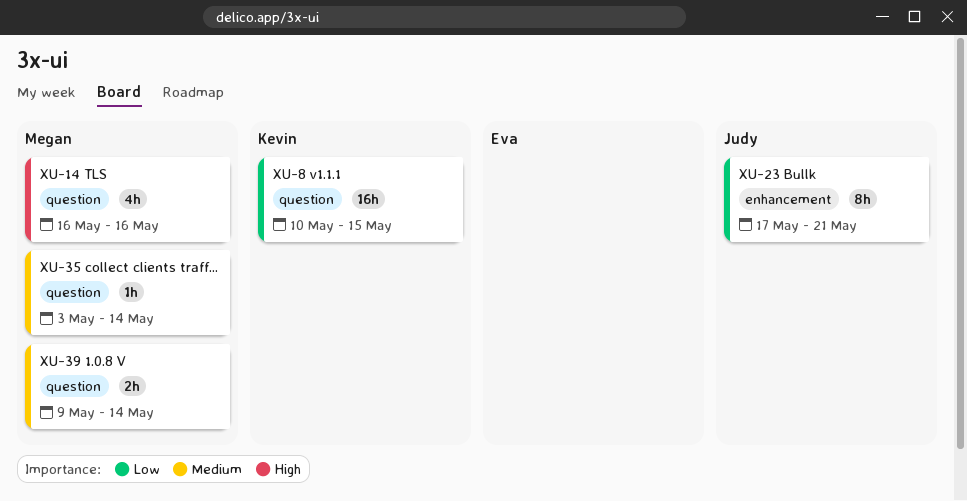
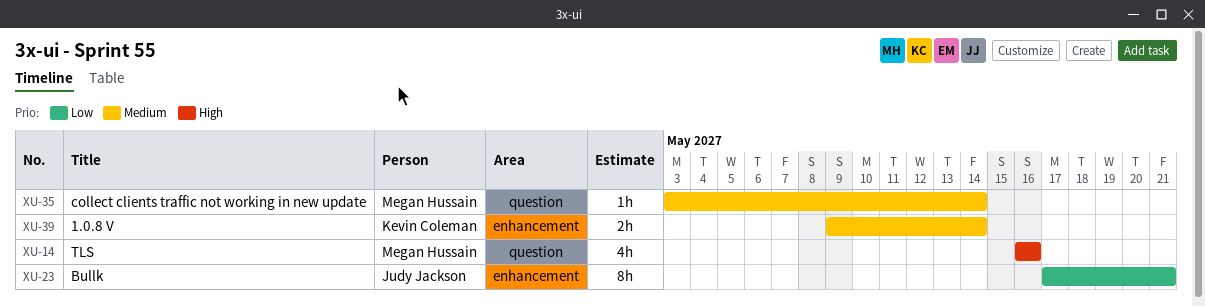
XU-8: present -> none
XU-39, owner: Megan Hussain -> Kevin Coleman
XU-39, label: question -> enhancement

